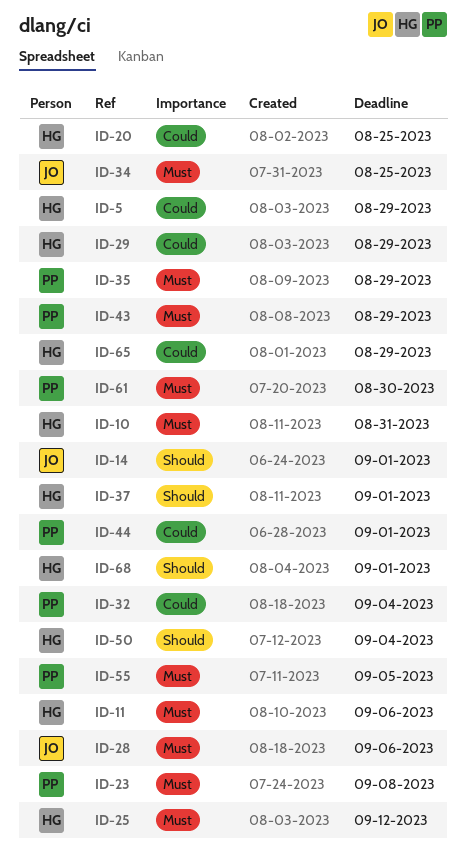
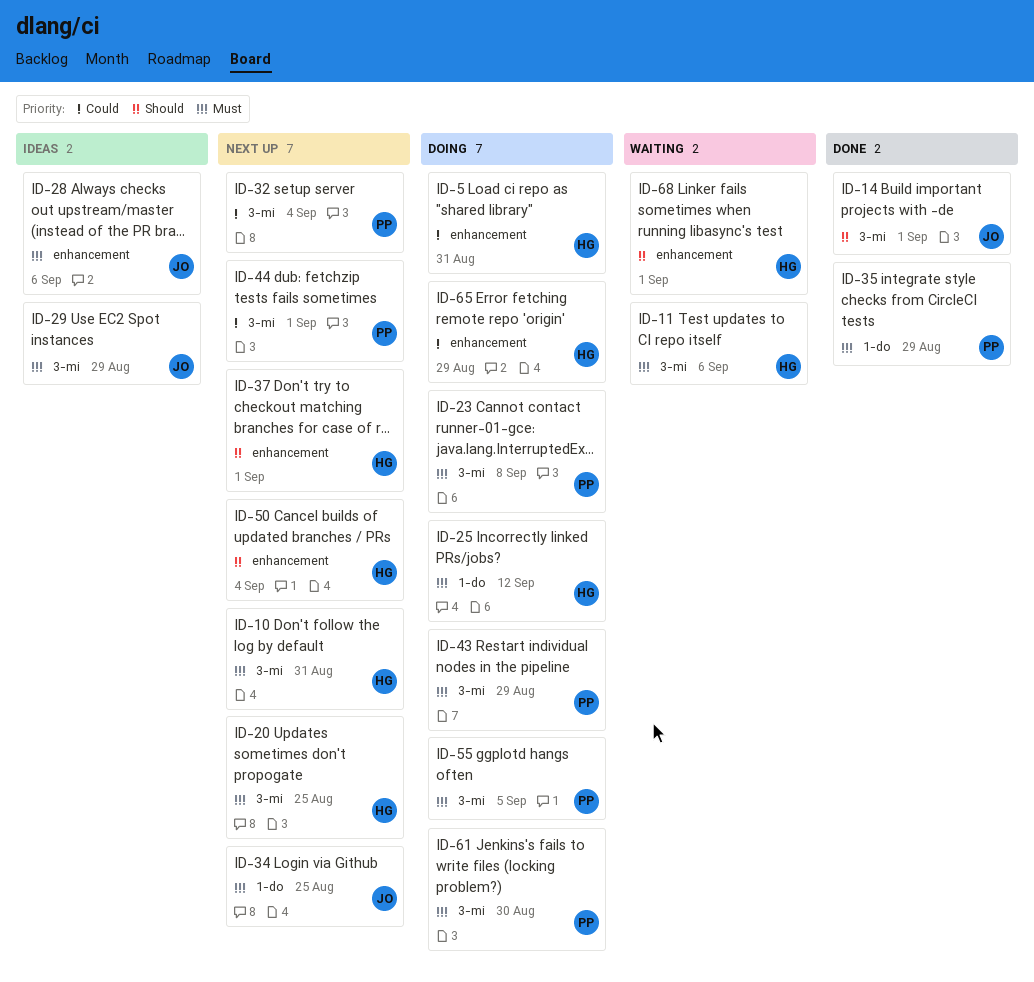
ID-5, due: Aug 29 -> Aug 31
ID-20, priority: Could -> Must
ID-29, owner: HG -> JO
ID-29, priority: Could -> Must

